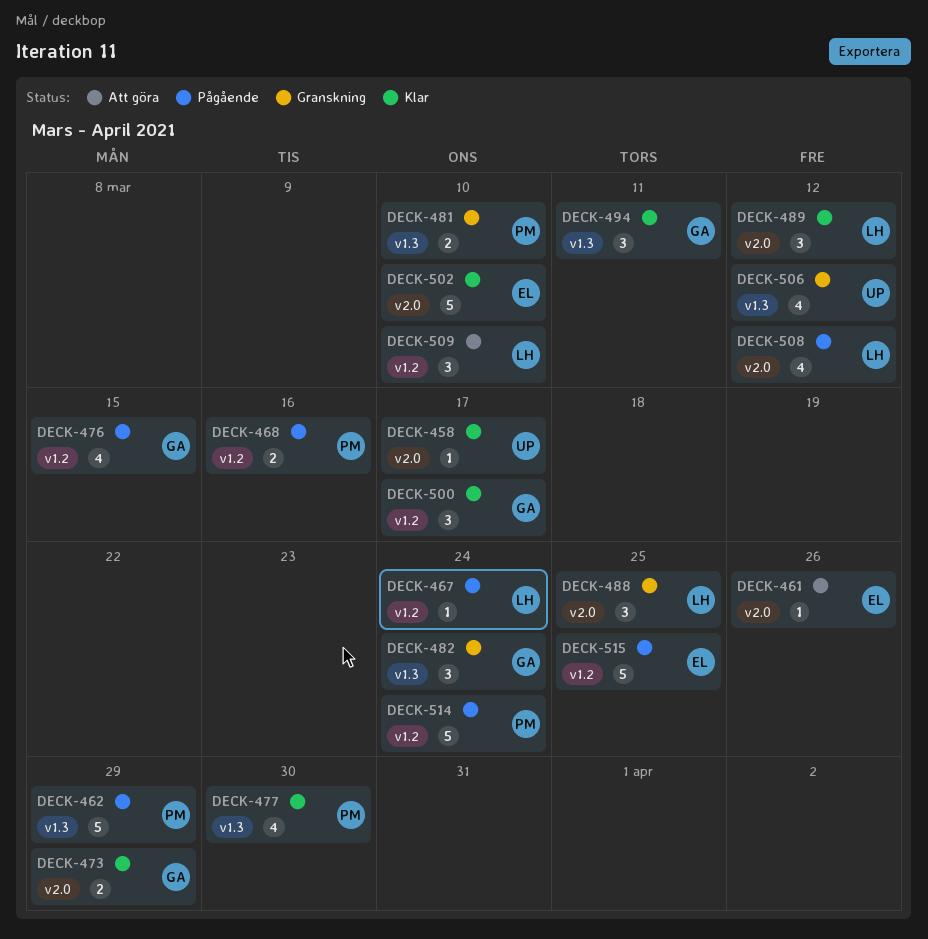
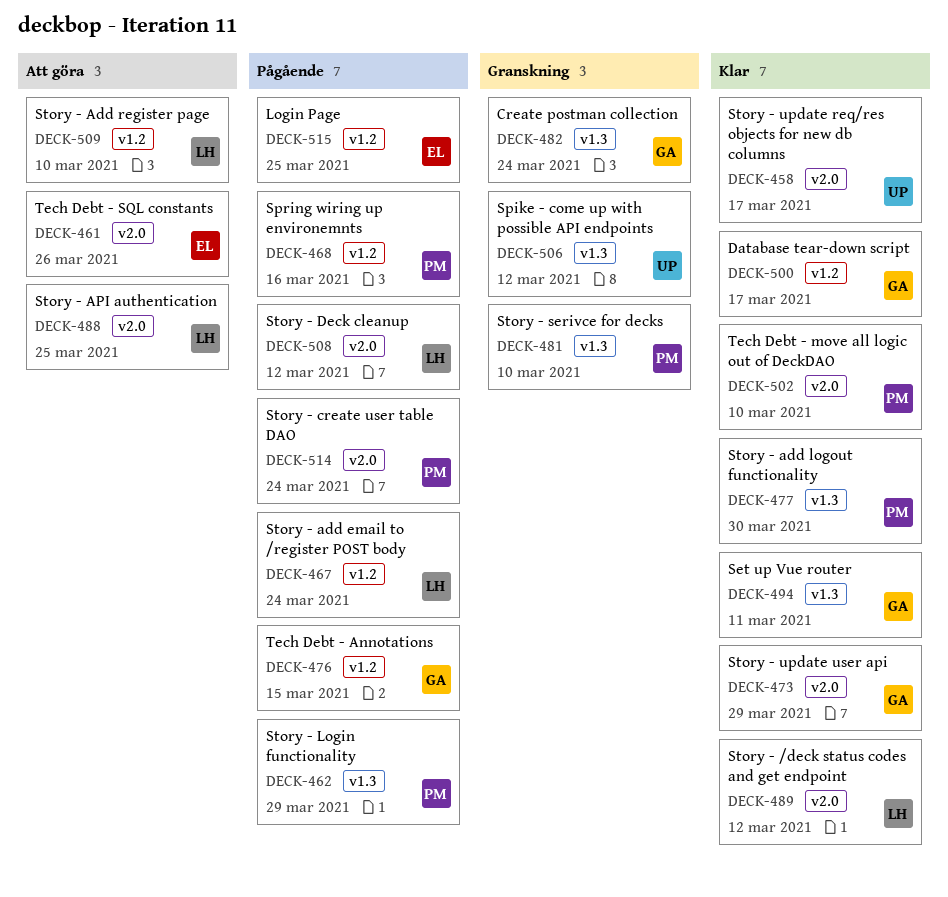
DECK-488, status: Granskning -> Att göra
DECK-502, owner: EL -> PM
DECK-514, label: v1.2 -> v2.0

